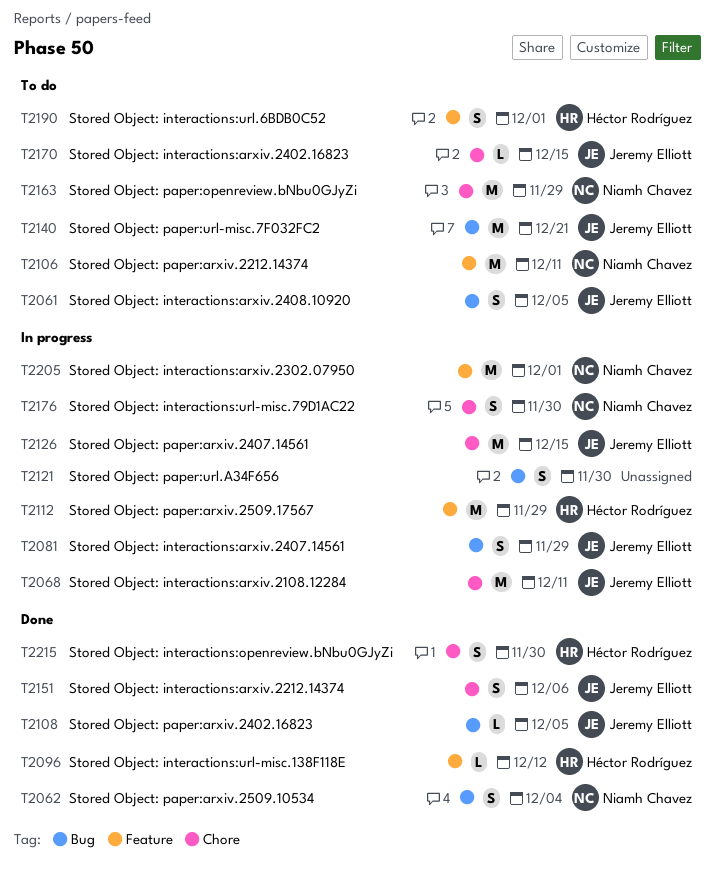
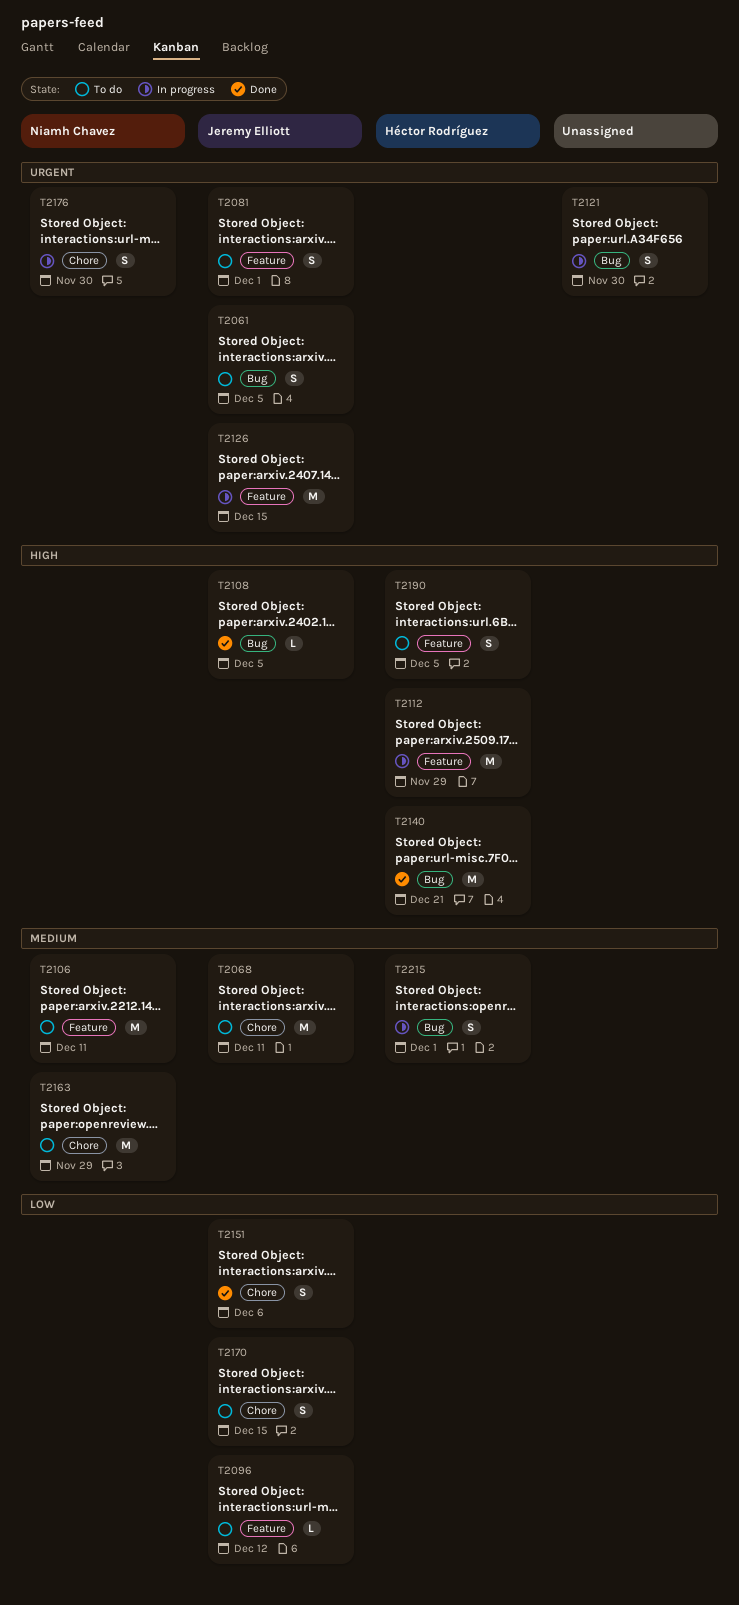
T2062: present -> none
T2068, status: In progress -> To do
T2081, status: In progress -> To do
T2081, label: Bug -> Feature
T2081, due: Nov 29 -> Dec 1
T2096, status: Done -> To do
T2096, owner: Héctor Rodríguez -> Jeremy Elliott
T2126, label: Chore -> Feature
T2140, status: To do -> Done
T2140, owner: Jeremy Elliott -> Héctor Rodríguez
T2170, estimate: L -> S
T2190, due: Dec 1 -> Dec 5
T2205: present -> none
T2215, status: Done -> In progress
T2215, label: Chore -> Bug
T2215, due: Nov 30 -> Dec 1

